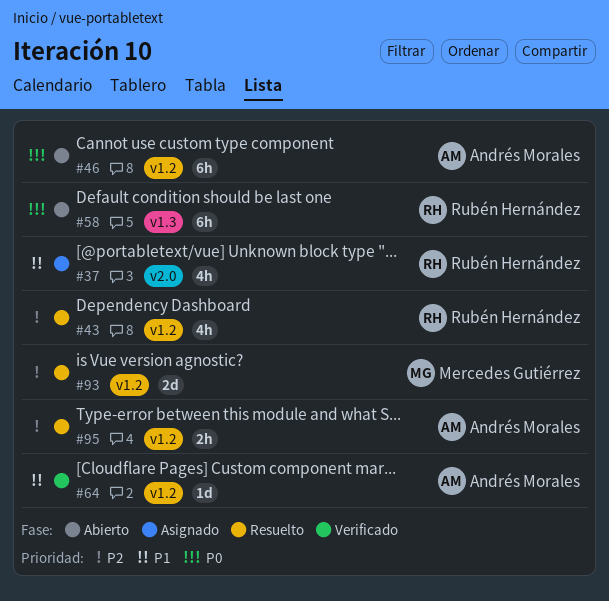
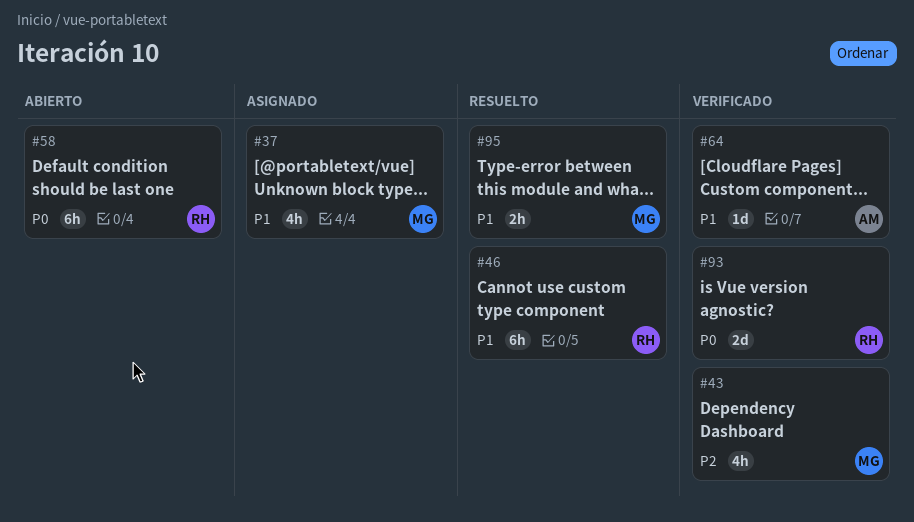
#37, owner: Rubén Hernández -> Mercedes Gutiérrez
#43, status: Resuelto -> Verificado
#43, owner: Rubén Hernández -> Mercedes Gutiérrez
#46, status: Abierto -> Resuelto
#46, owner: Andrés Morales -> Rubén Hernández
#46, priority: P0 -> P1
#93, status: Resuelto -> Verificado
#93, owner: Mercedes Gutiérrez -> Rubén Hernández
#93, priority: P2 -> P0
#95, owner: Andrés Morales -> Mercedes Gutiérrez
#95, priority: P2 -> P1

